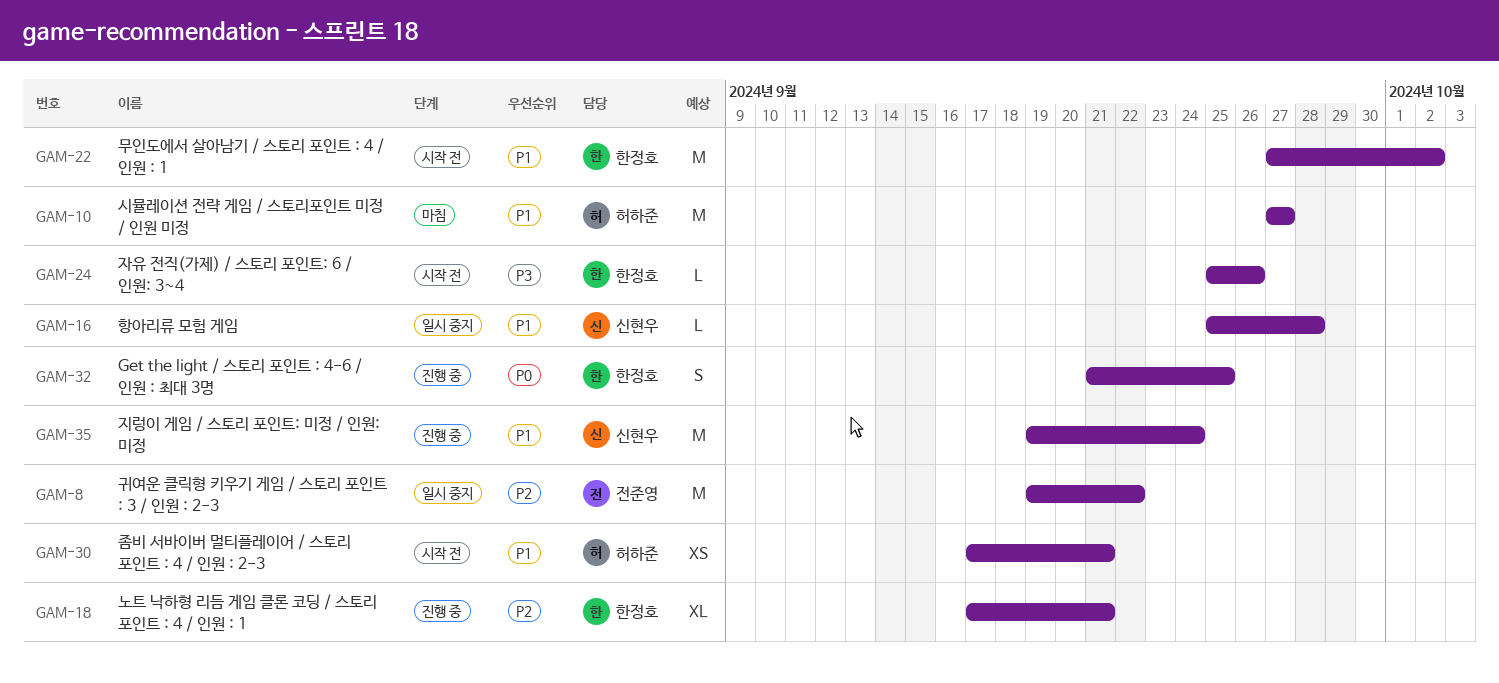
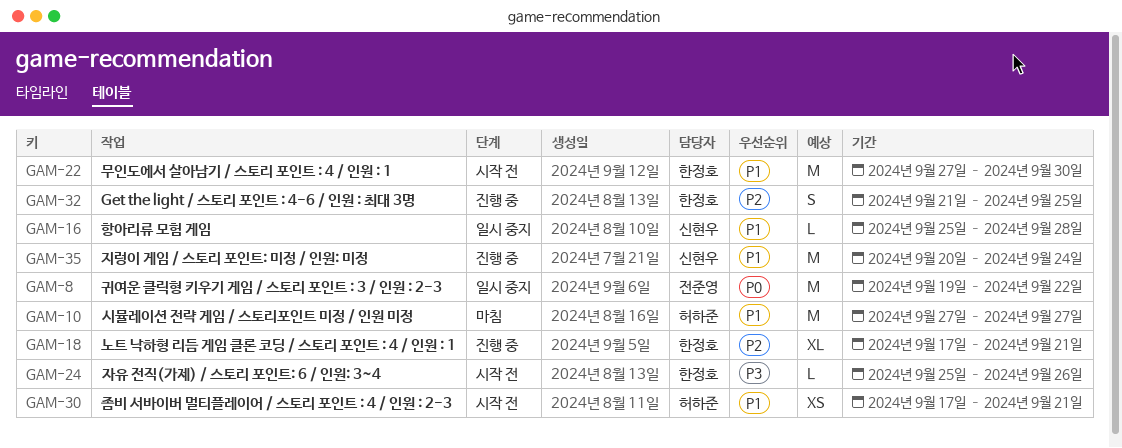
GAM-8, priority: P2 -> P0
GAM-22, due: Oct 2 -> Sep 30
GAM-32, priority: P0 -> P2
GAM-35, start: Sep 19 -> Sep 20

